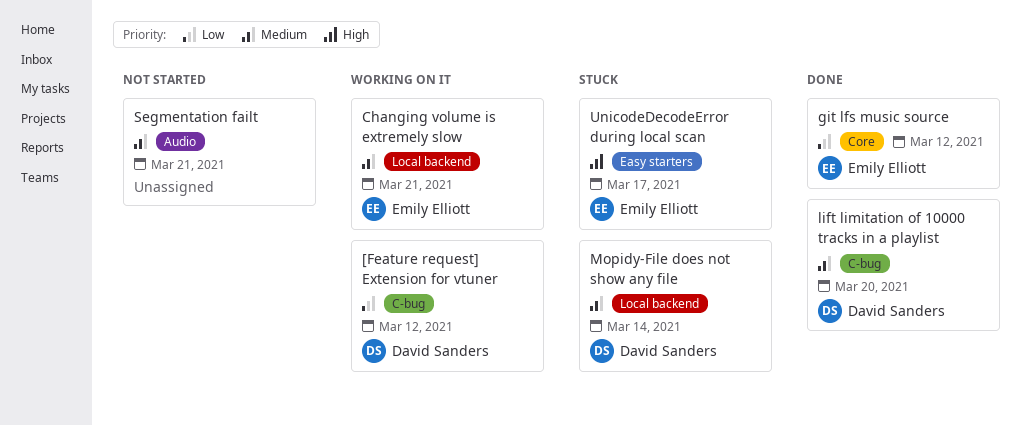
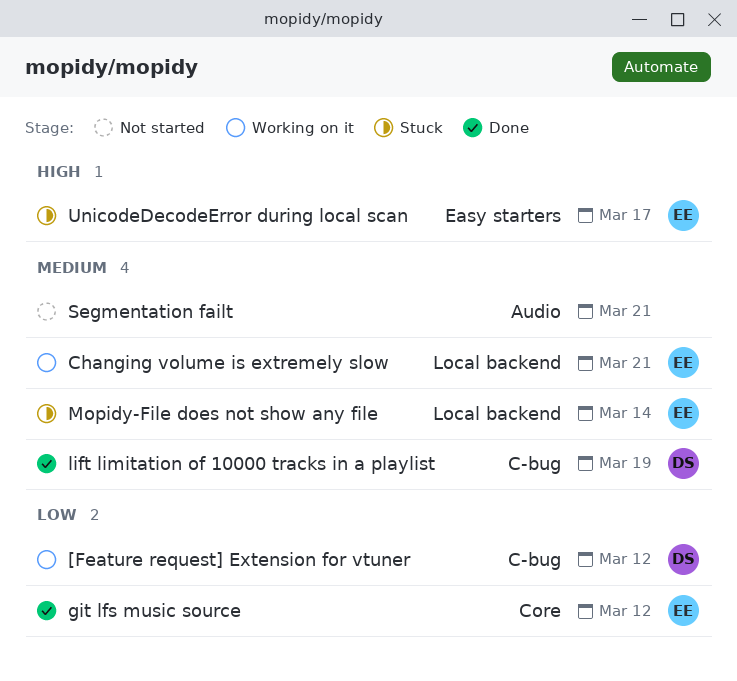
lift limitation of 10000 tracks in a playlist, due: Mar 20 -> Mar 19
Mopidy-File does not show any file, owner: David Sanders -> Emily Elliott

